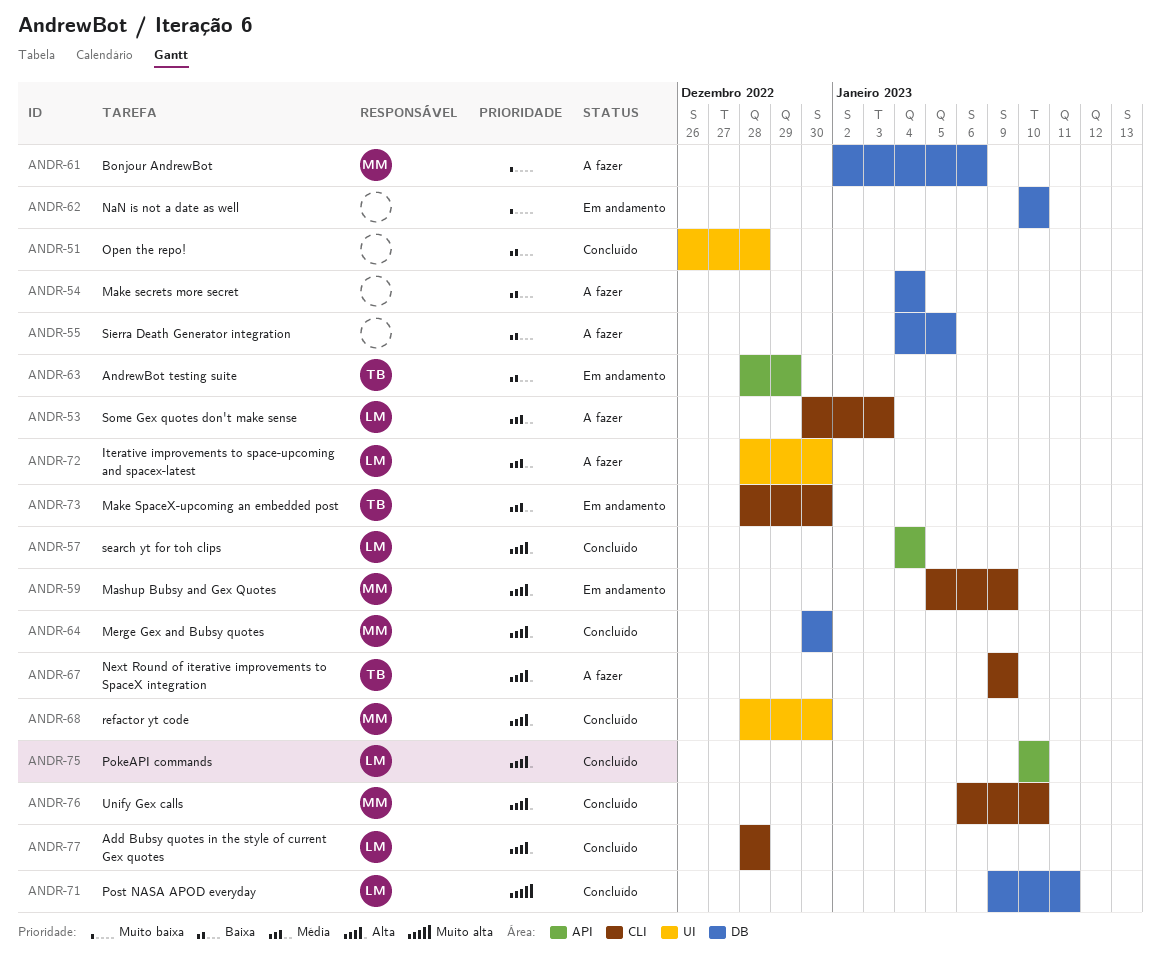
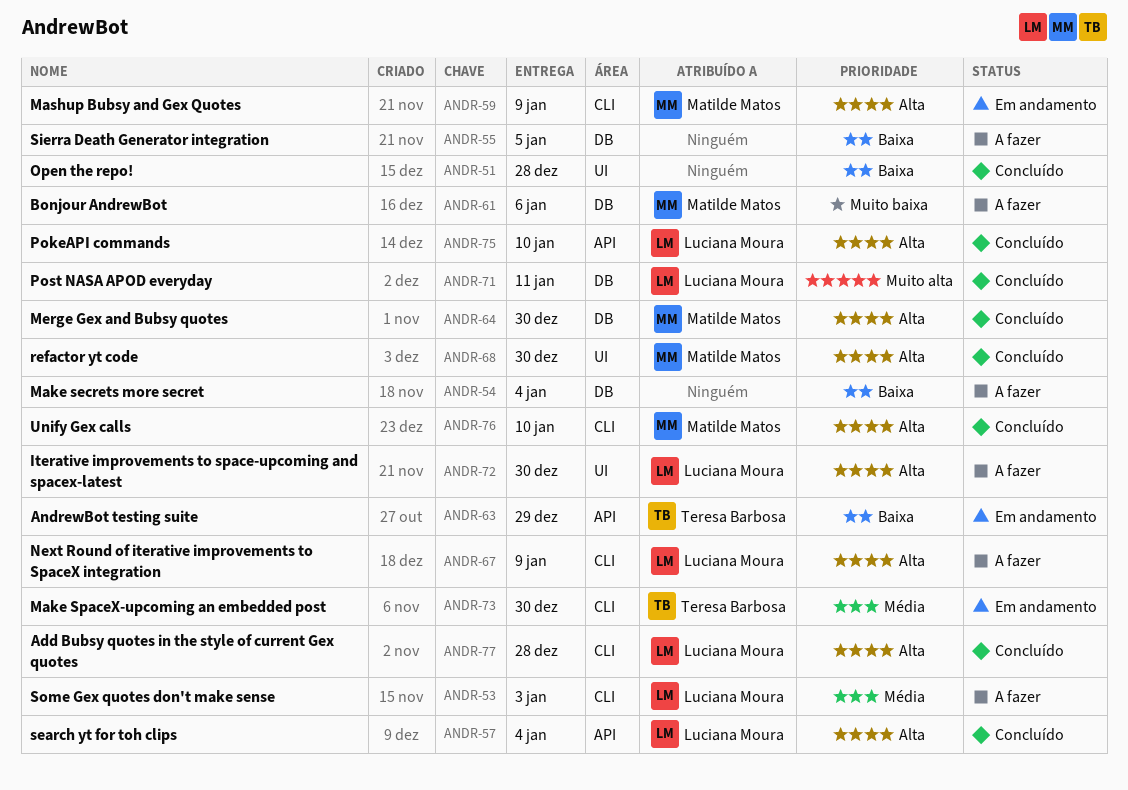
ANDR-62: present -> none
ANDR-67, owner: Teresa Barbosa -> Luciana Moura
ANDR-72, priority: Média -> Alta

